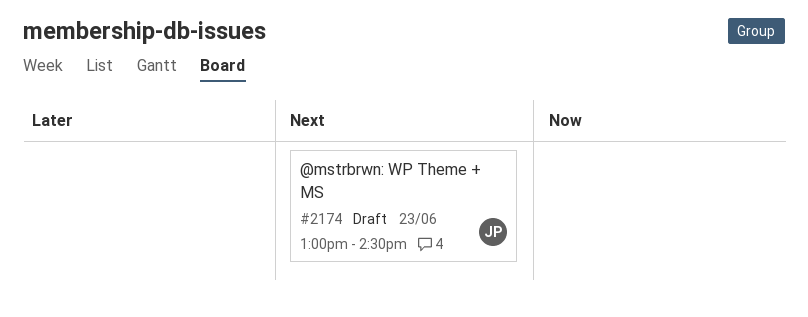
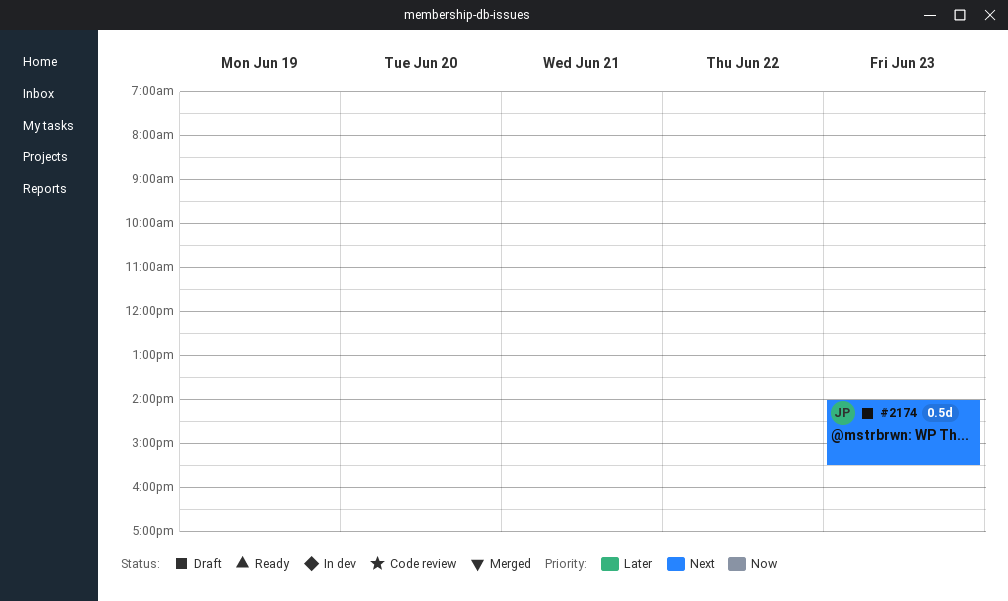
#2174, begins: 13:00 -> 14:00
#2174, ends: 14:30 -> 15:30

